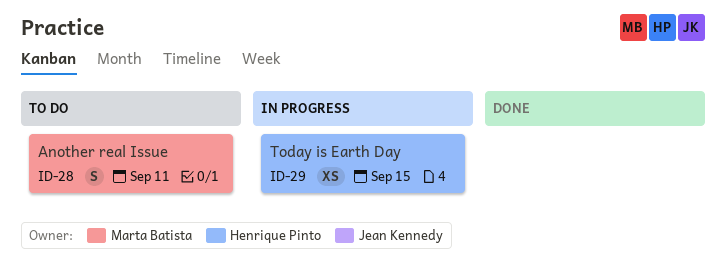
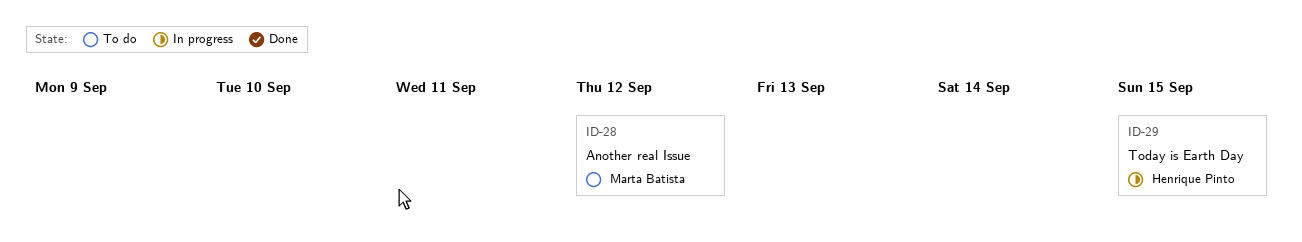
ID-28, due: Sep 11 -> Sep 12

